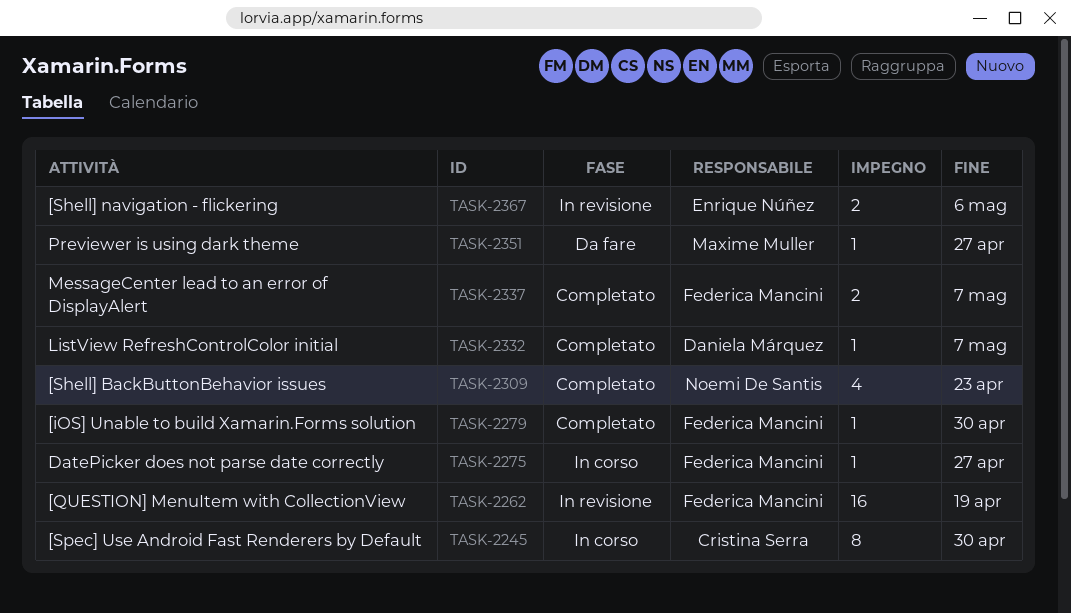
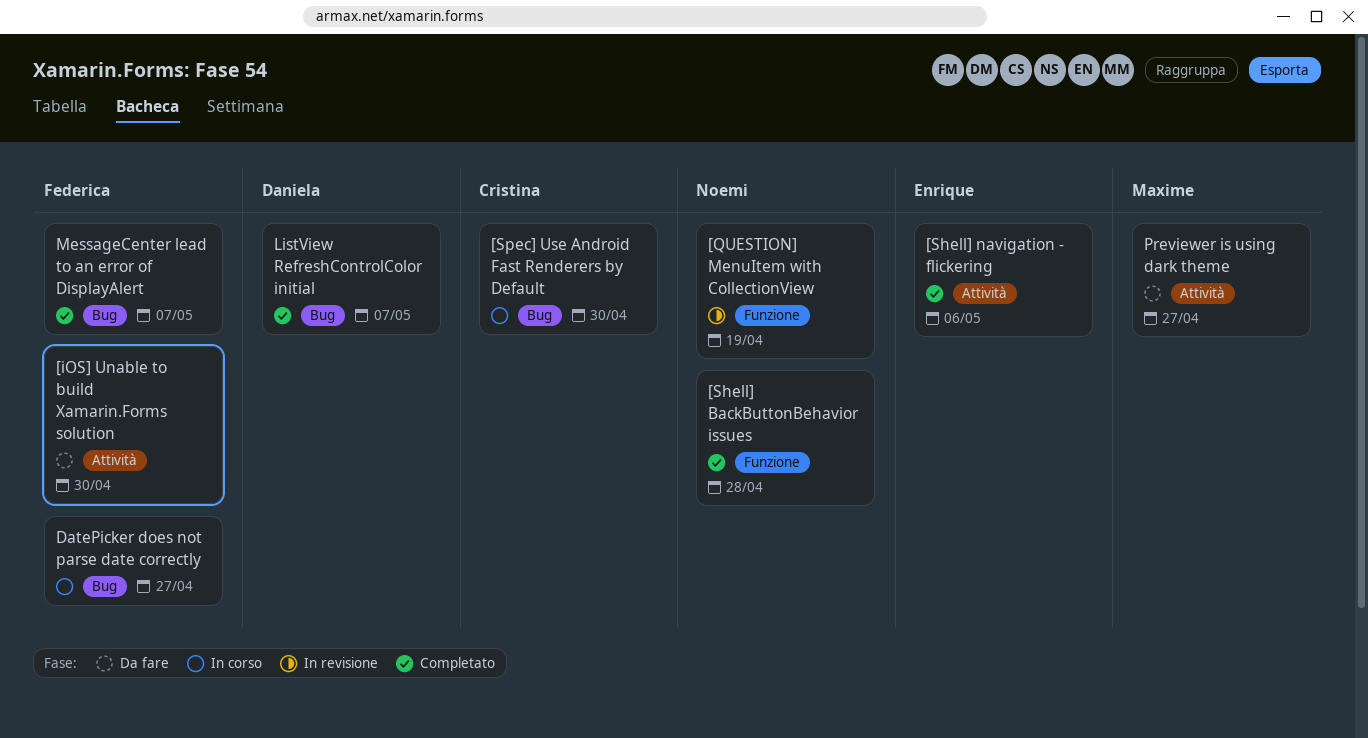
[iOS] Unable to build Xamarin.Forms solution, status: Completato -> Da fare
[QUESTION] MenuItem with CollectionView, owner: Federica Mancini -> Noemi De Santis
[Shell] BackButtonBehavior issues, due: Apr 23 -> Apr 28
[Shell] navigation - flickering, status: In revisione -> Completato

